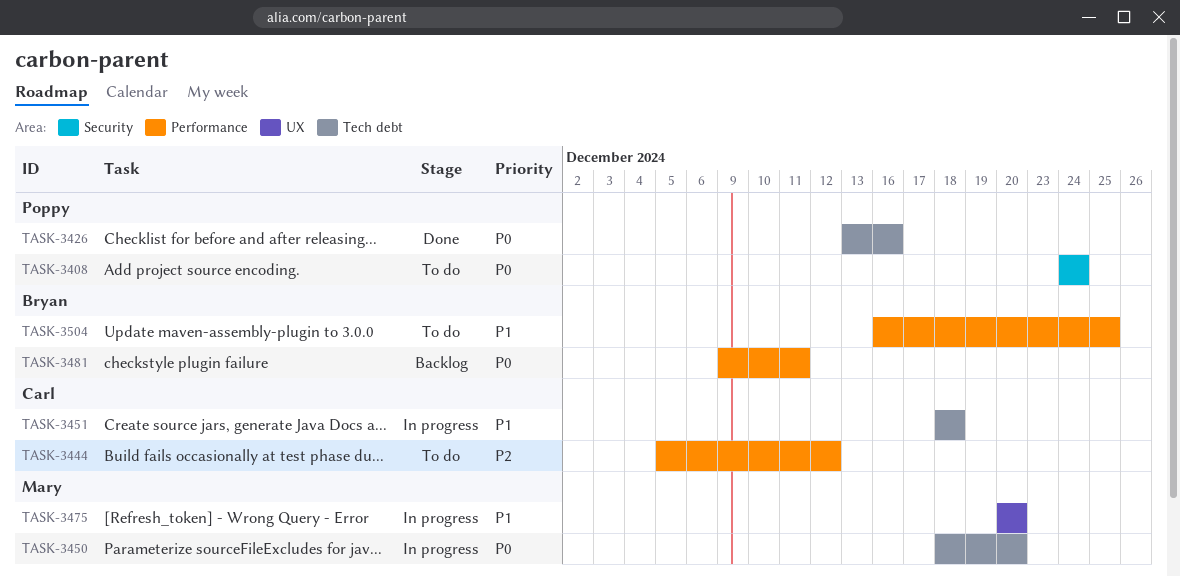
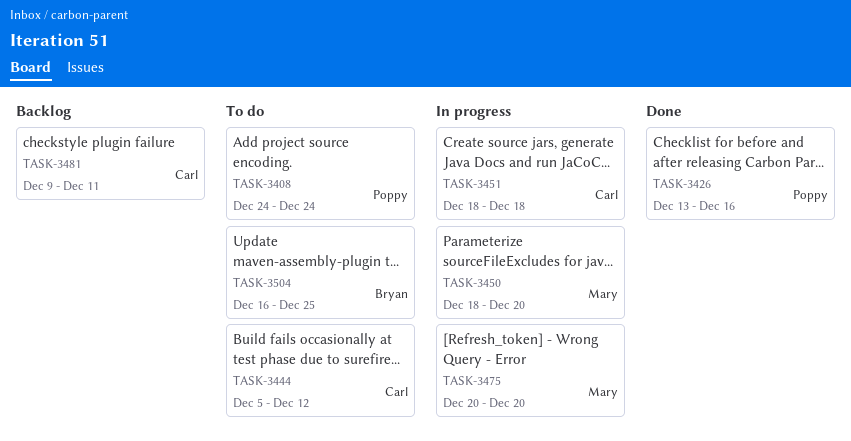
TASK-3481, owner: Bryan -> Carl

